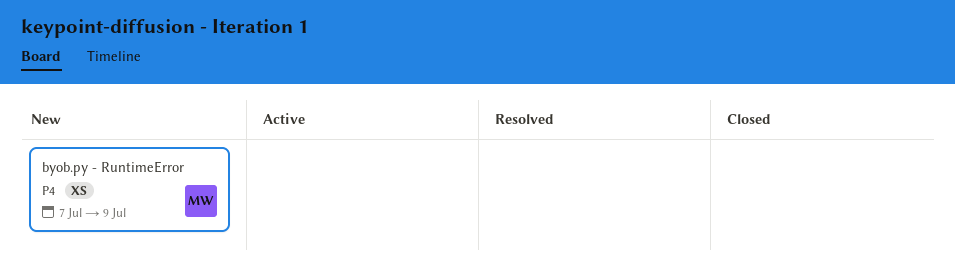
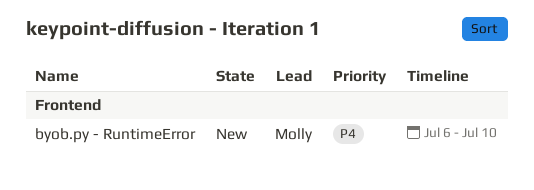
byob.py - RuntimeError, start: Jul 7 -> Jul 6
byob.py - RuntimeError, due: Jul 9 -> Jul 10

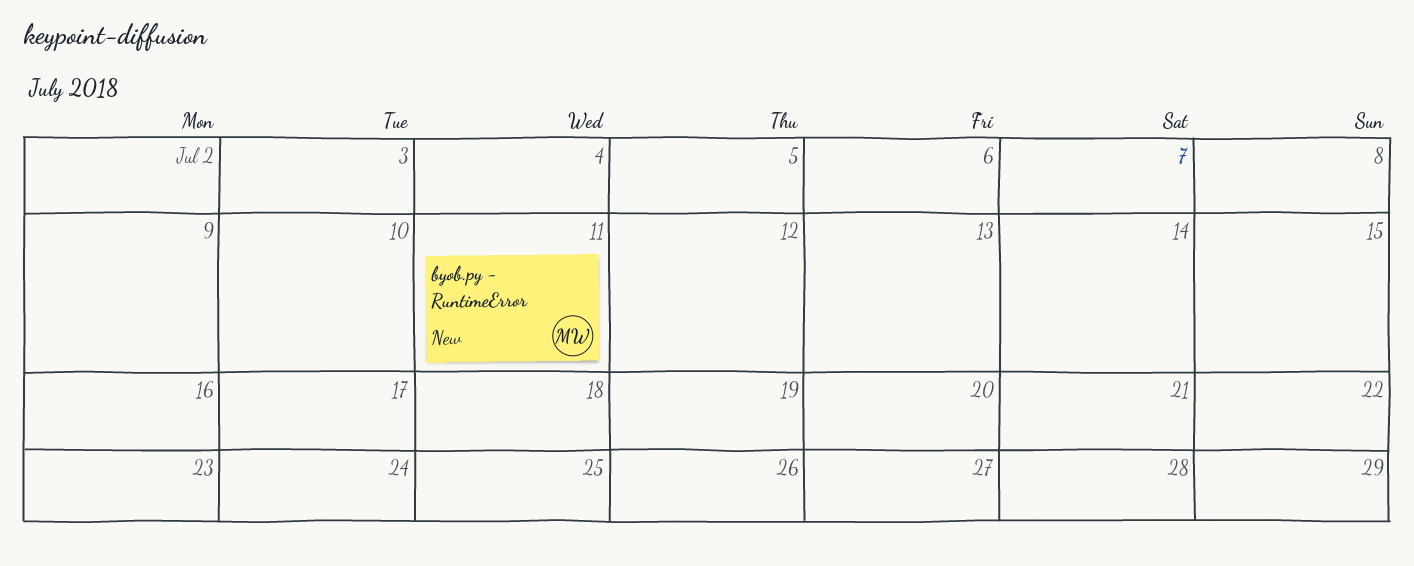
byob.py - RuntimeError, due: Jul 10 -> Jul 11

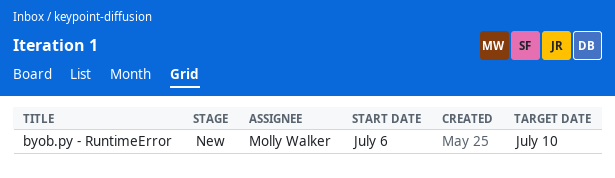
byob.py - RuntimeError, due: Jul 11 -> Jul 10

